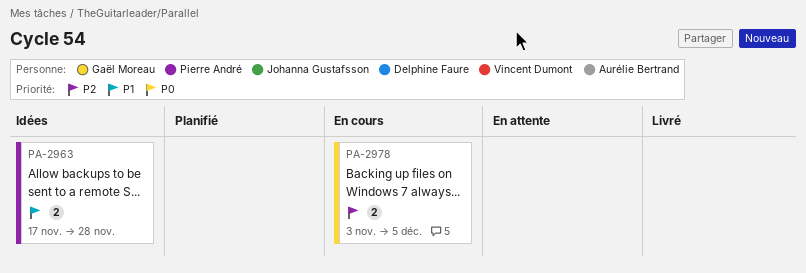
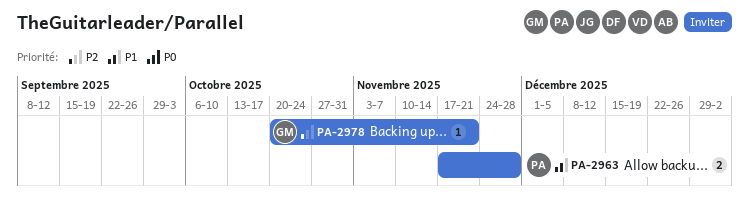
PA-2978, estimate: 2 -> 1
PA-2978, start: Nov 3 -> Oct 20
PA-2978, due: Dec 5 -> Nov 21

